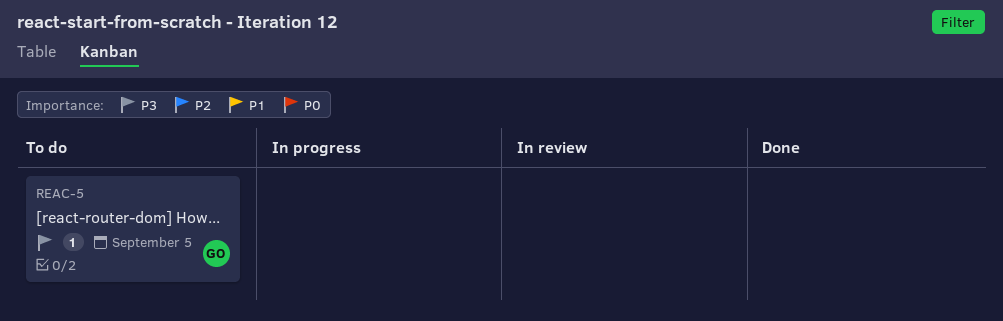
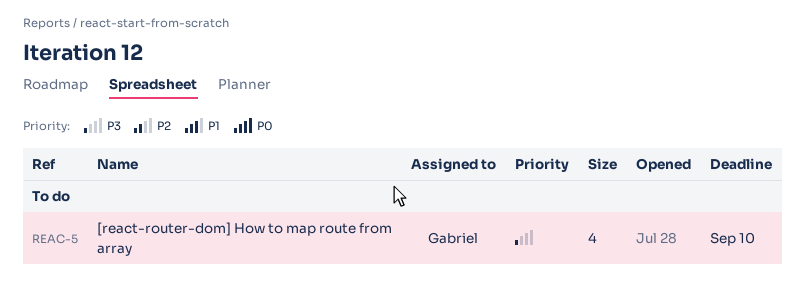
REAC-5, estimate: 1 -> 4
REAC-5, due: Sep 5 -> Sep 10

